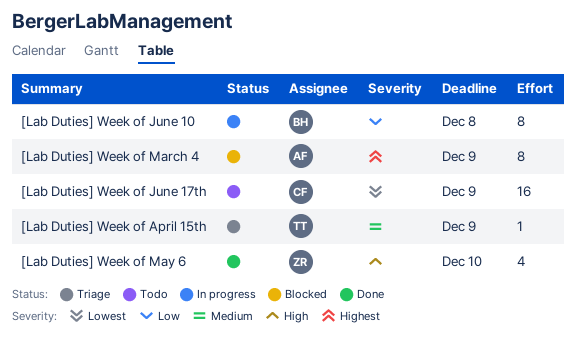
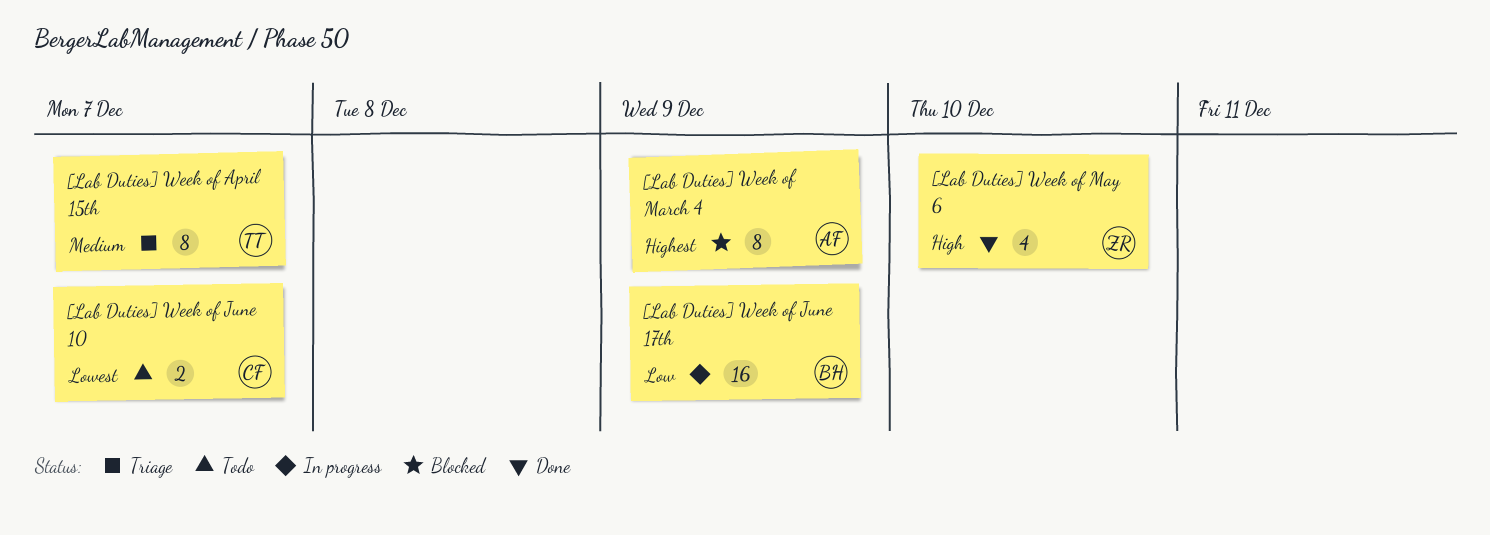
[Lab Duties] Week of April 15th, estimate: 1 -> 8
[Lab Duties] Week of April 15th, due: Dec 9 -> Dec 7
[Lab Duties] Week of June 10, status: In progress -> Todo
[Lab Duties] Week of June 10, owner: BH -> CF
[Lab Duties] Week of June 10, priority: Low -> Lowest
[Lab Duties] Week of June 10, estimate: 8 -> 2
[Lab Duties] Week of June 10, due: Dec 8 -> Dec 7
[Lab Duties] Week of June 17th, status: Todo -> In progress
[Lab Duties] Week of June 17th, owner: CF -> BH
[Lab Duties] Week of June 17th, priority: Lowest -> Low

